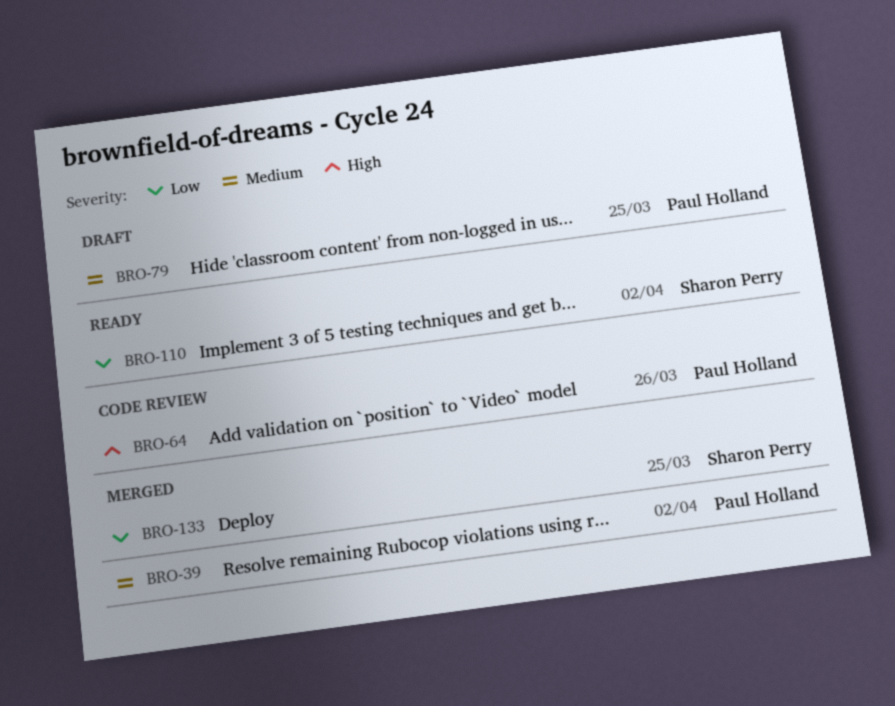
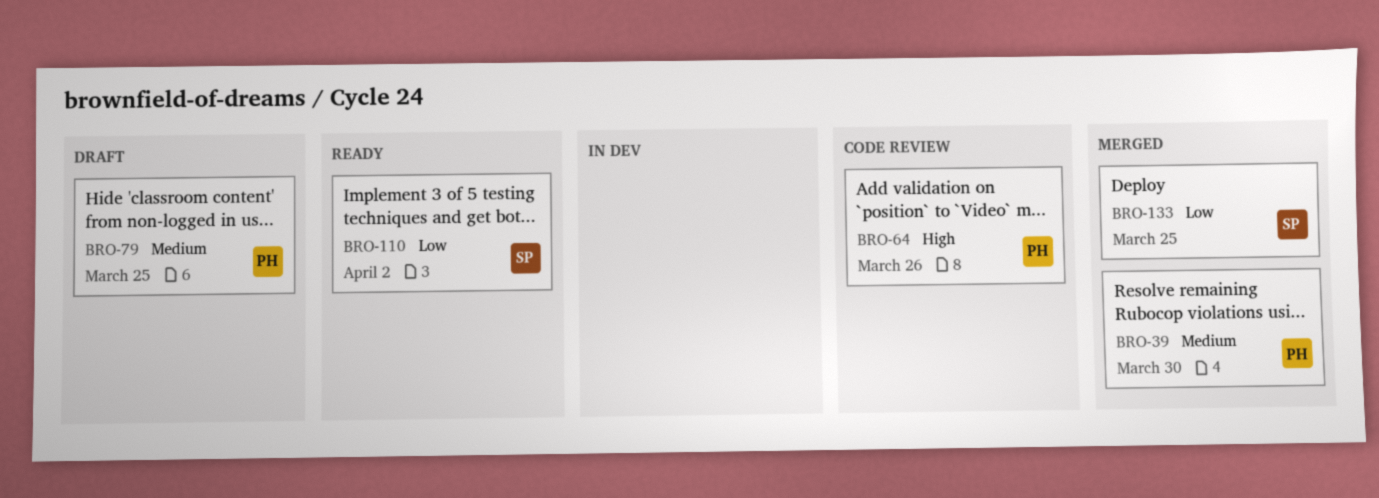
BRO-39, due: Apr 2 -> Mar 30

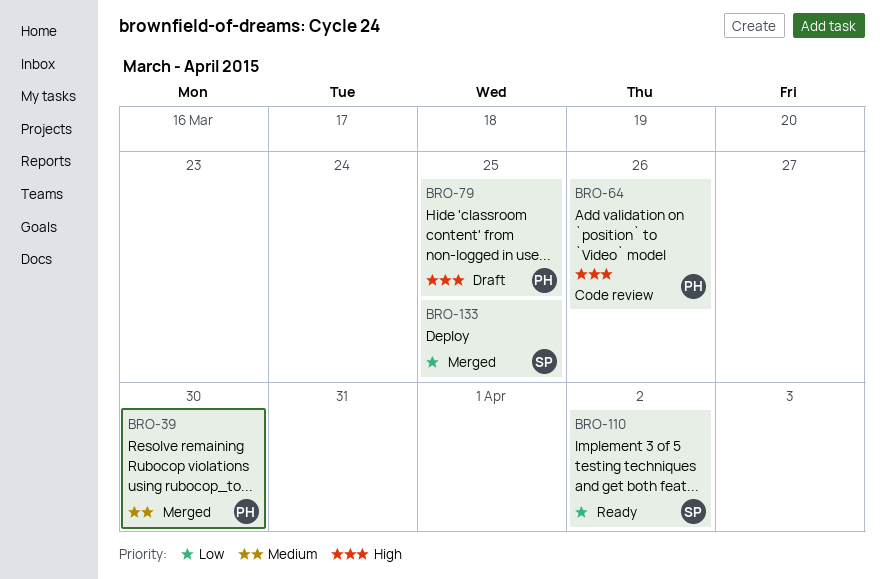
BRO-79, priority: Medium -> High

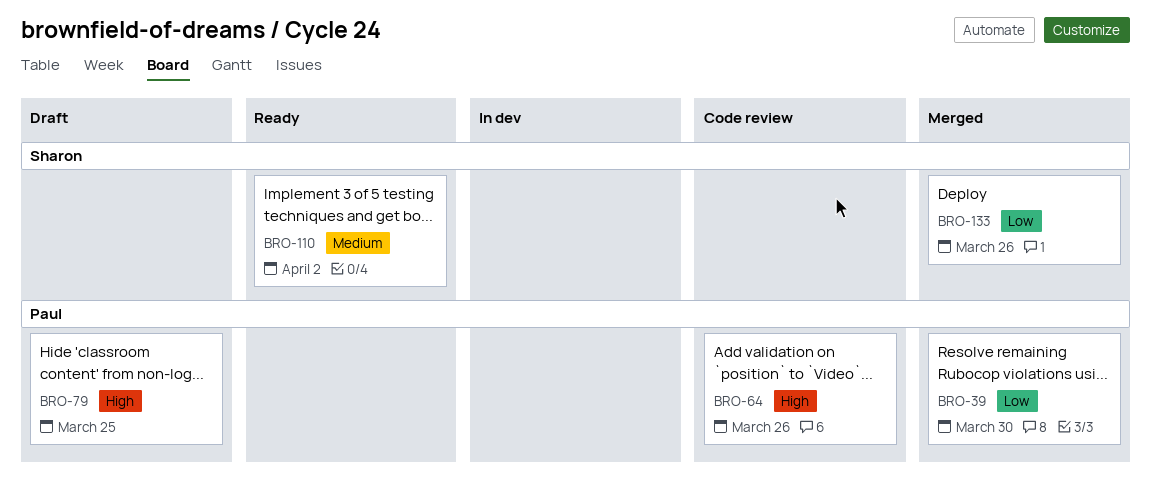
BRO-39, priority: Medium -> Low
BRO-110, priority: Low -> Medium
BRO-133, due: Mar 25 -> Mar 26

